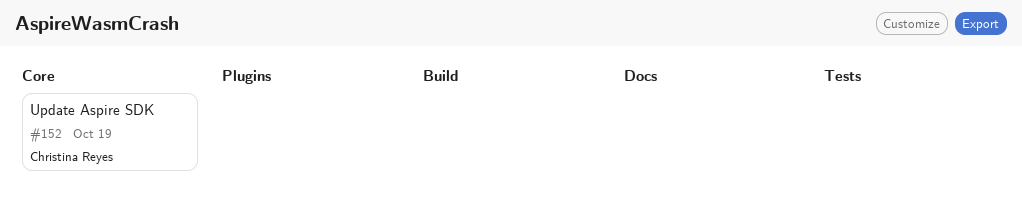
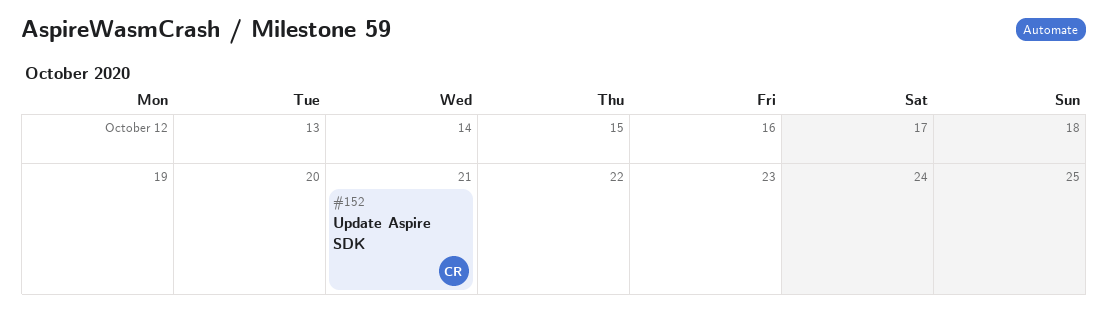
#152, due: Oct 19 -> Oct 21

